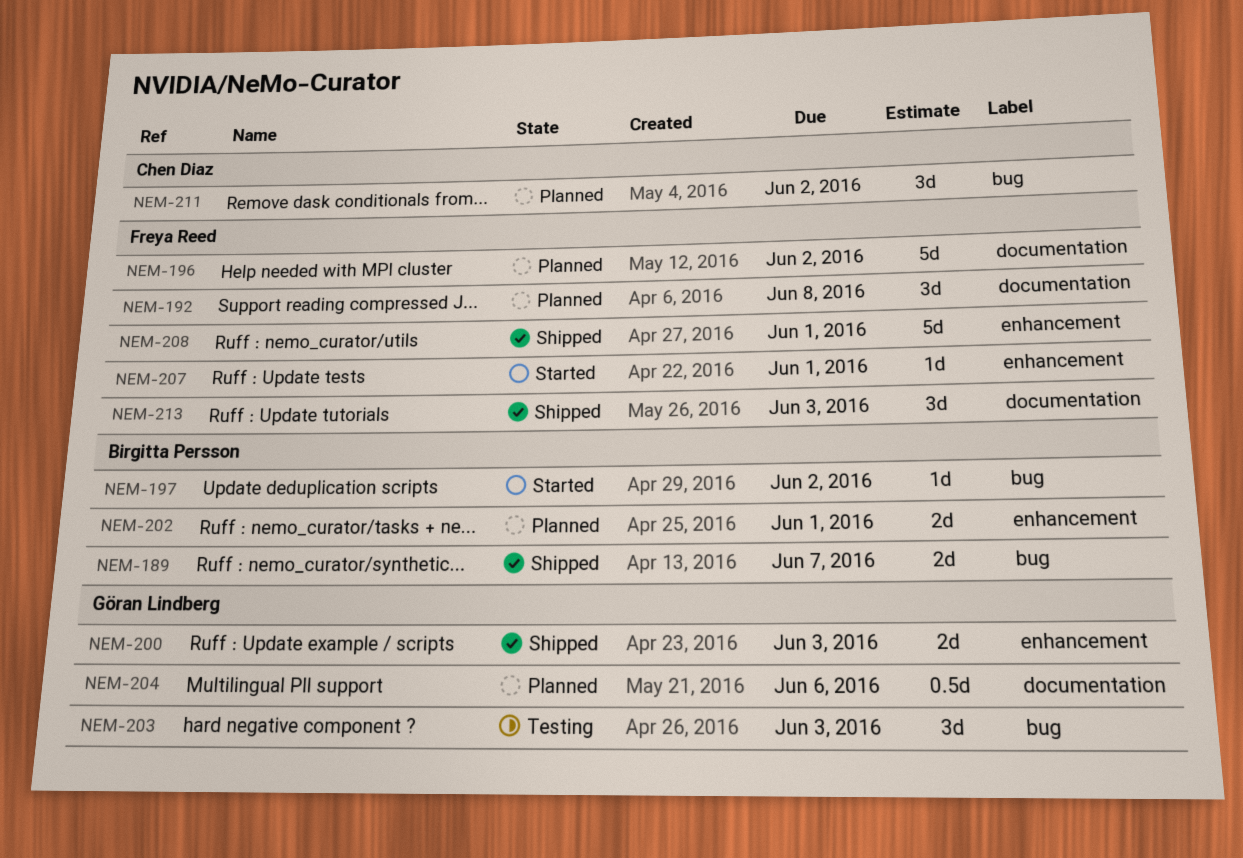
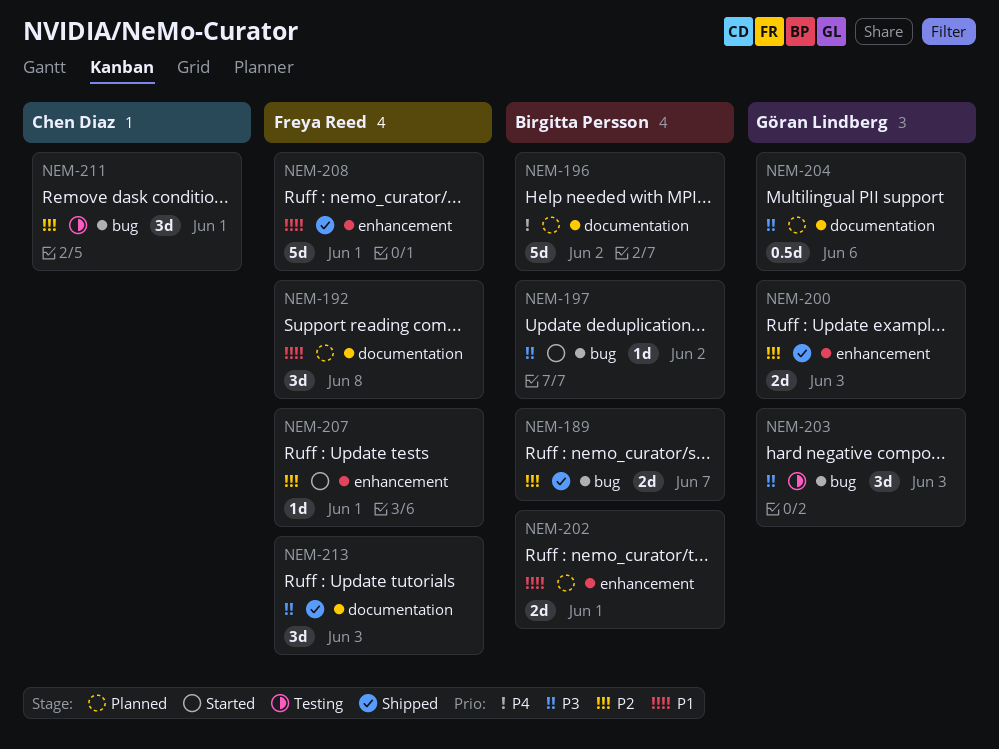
NEM-196, owner: Freya Reed -> Birgitta Persson
NEM-211, status: Planned -> Testing
NEM-211, due: Jun 2 -> Jun 1

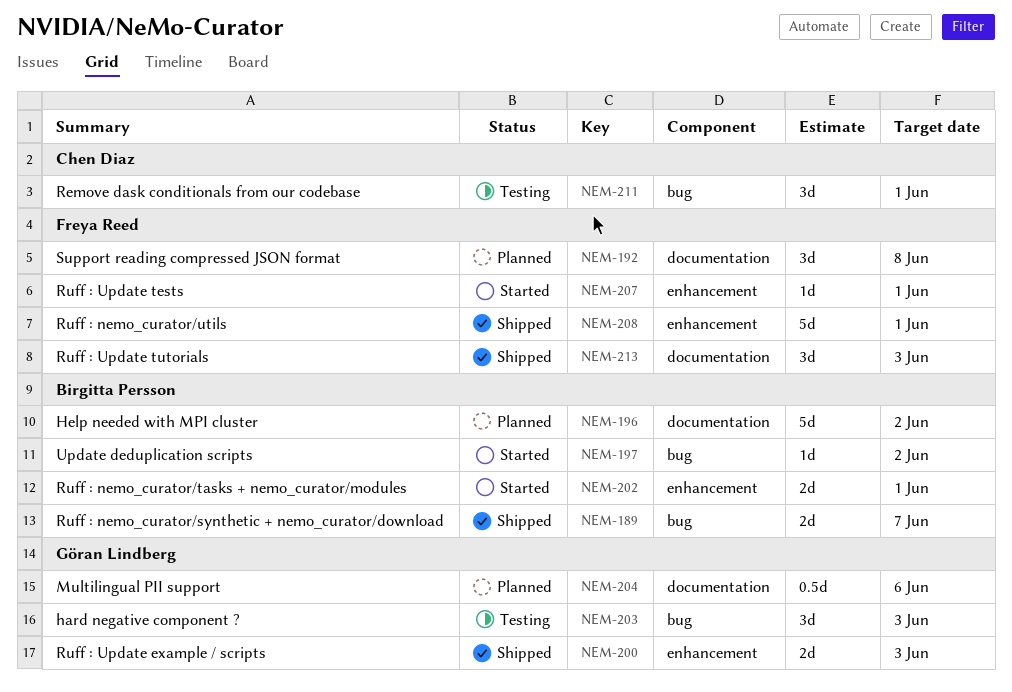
NEM-202, status: Planned -> Started

